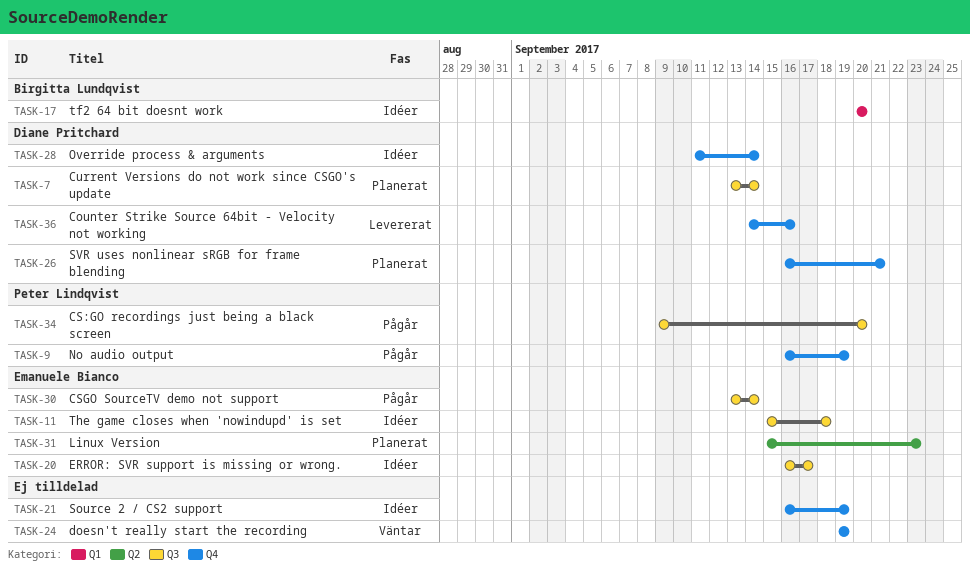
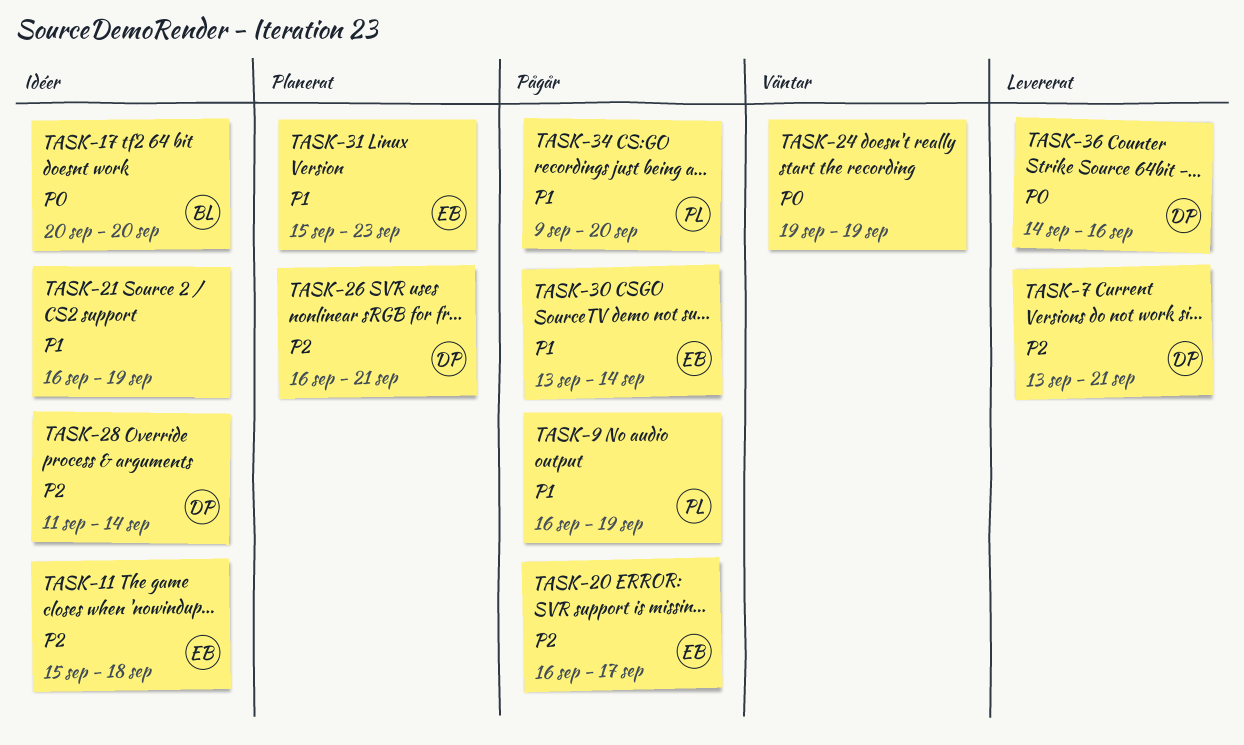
TASK-7, status: Planerat -> Levererat
TASK-7, due: Sep 14 -> Sep 21
TASK-20, status: Idéer -> Pågår

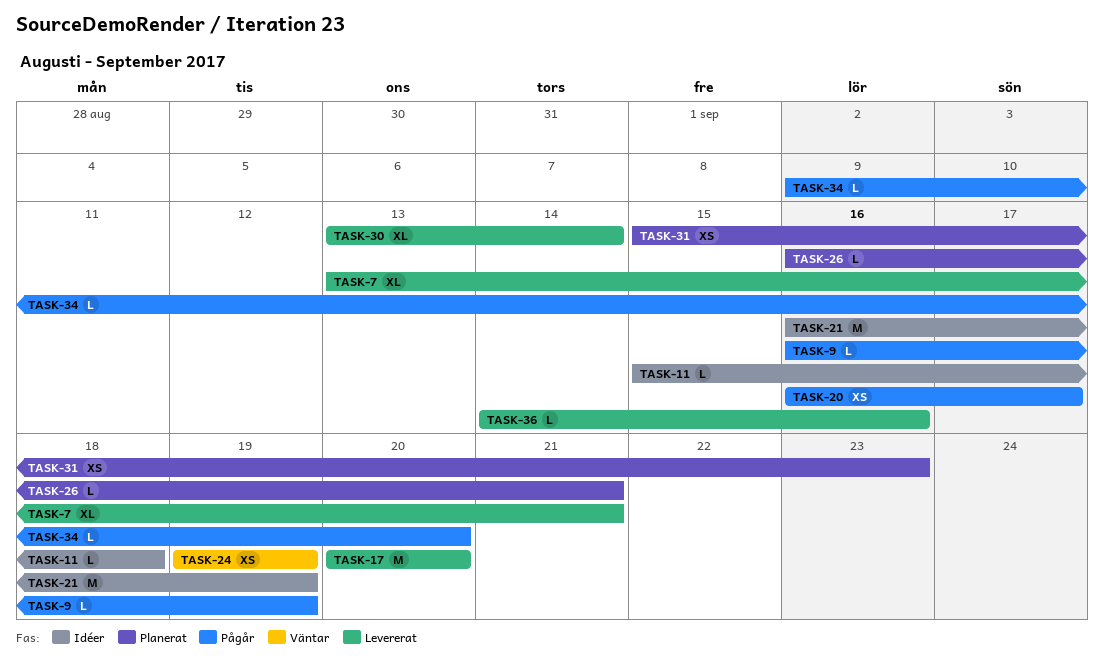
TASK-17, status: Idéer -> Levererat
TASK-28: present -> none
TASK-30, status: Pågår -> Levererat

